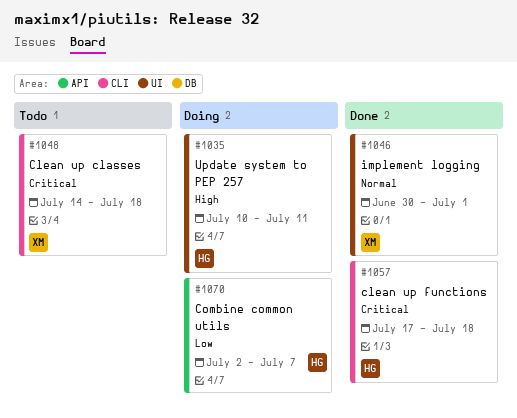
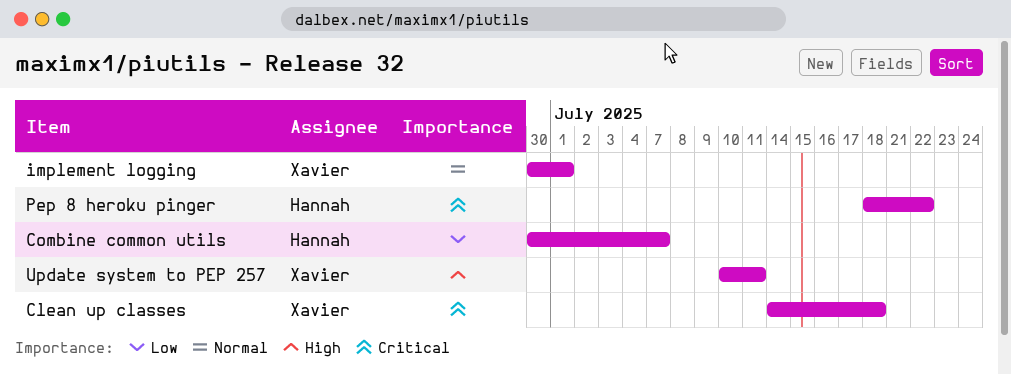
clean up functions: present -> none
Combine common utils, start: Jul 2 -> Jun 30
Pep 8 heroku pinger: none -> present
Update system to PEP 257, owner: Hannah -> Xavier

